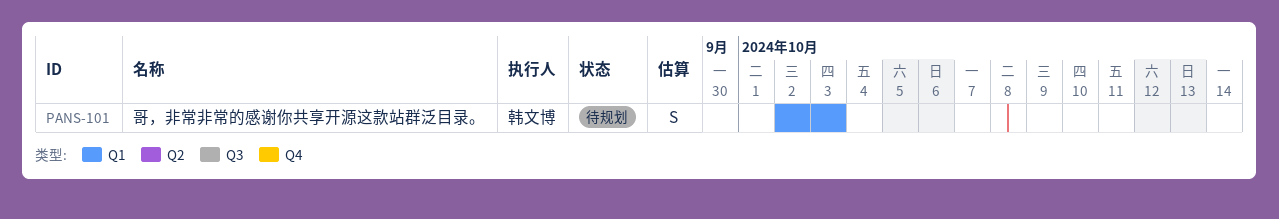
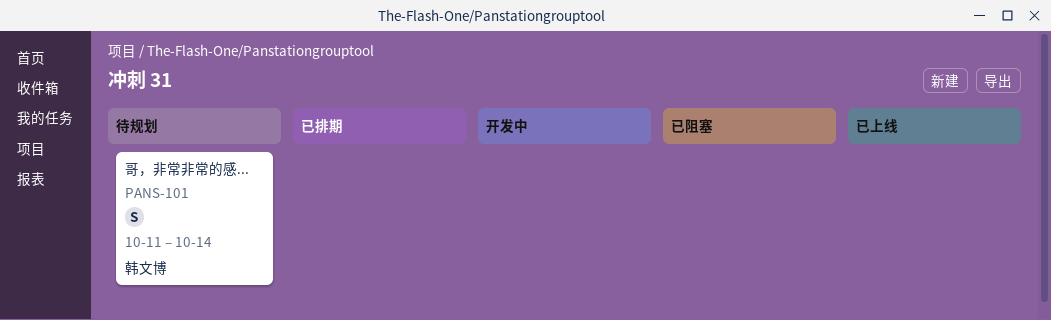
PANS-101, start: Oct 2 -> Oct 11
PANS-101, due: Oct 3 -> Oct 14

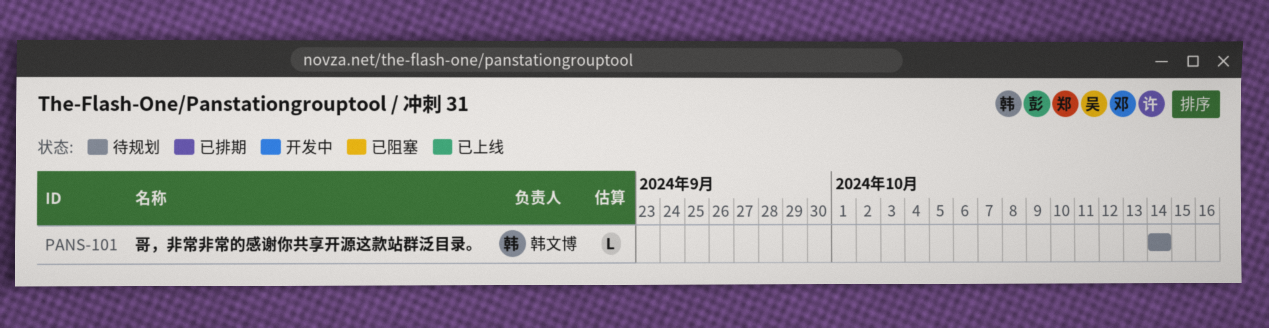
PANS-101, estimate: S -> L
PANS-101, start: Oct 11 -> Oct 14

